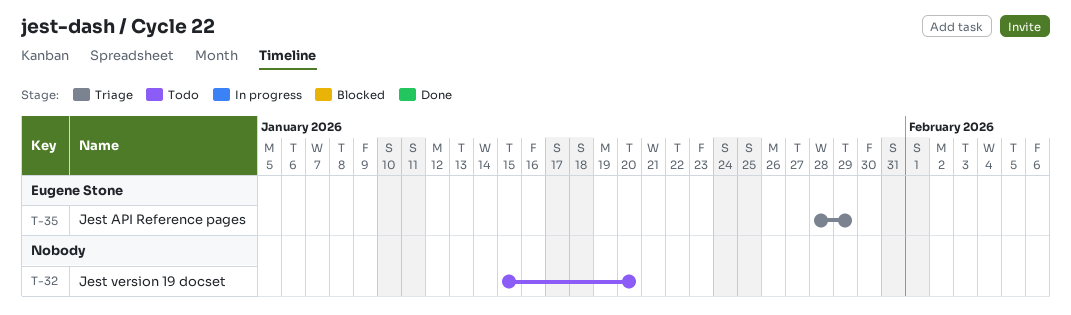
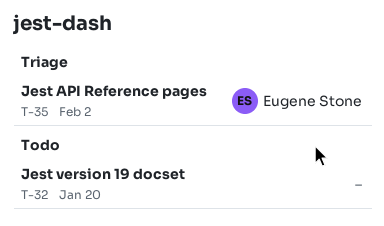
T-35, due: Jan 29 -> Feb 2

